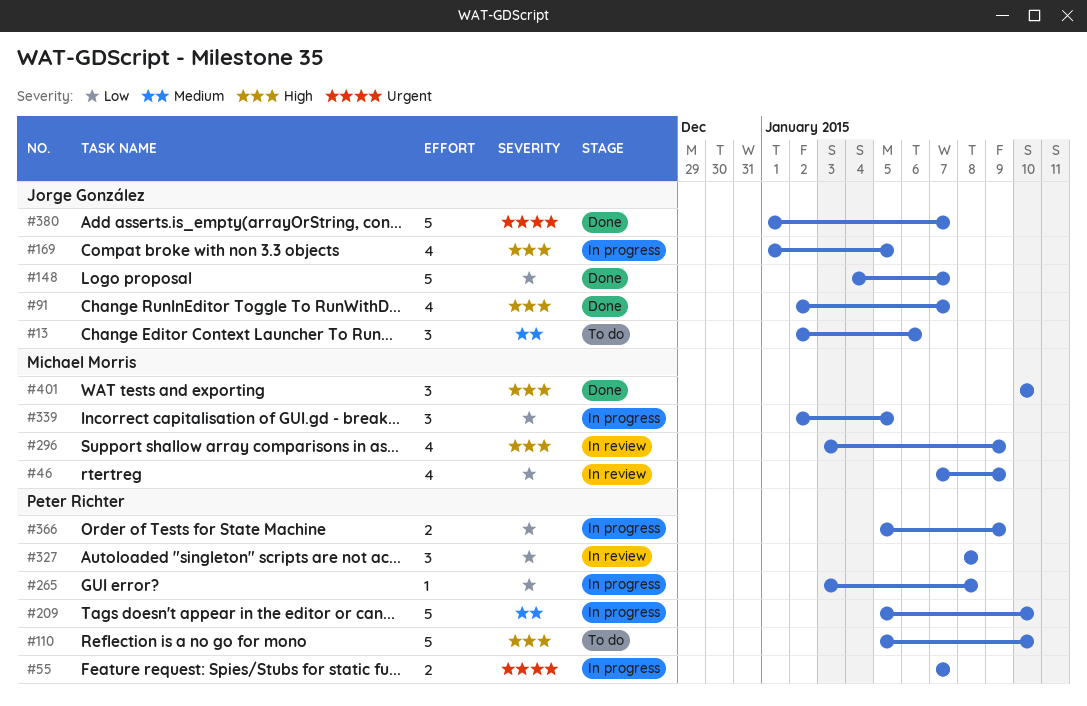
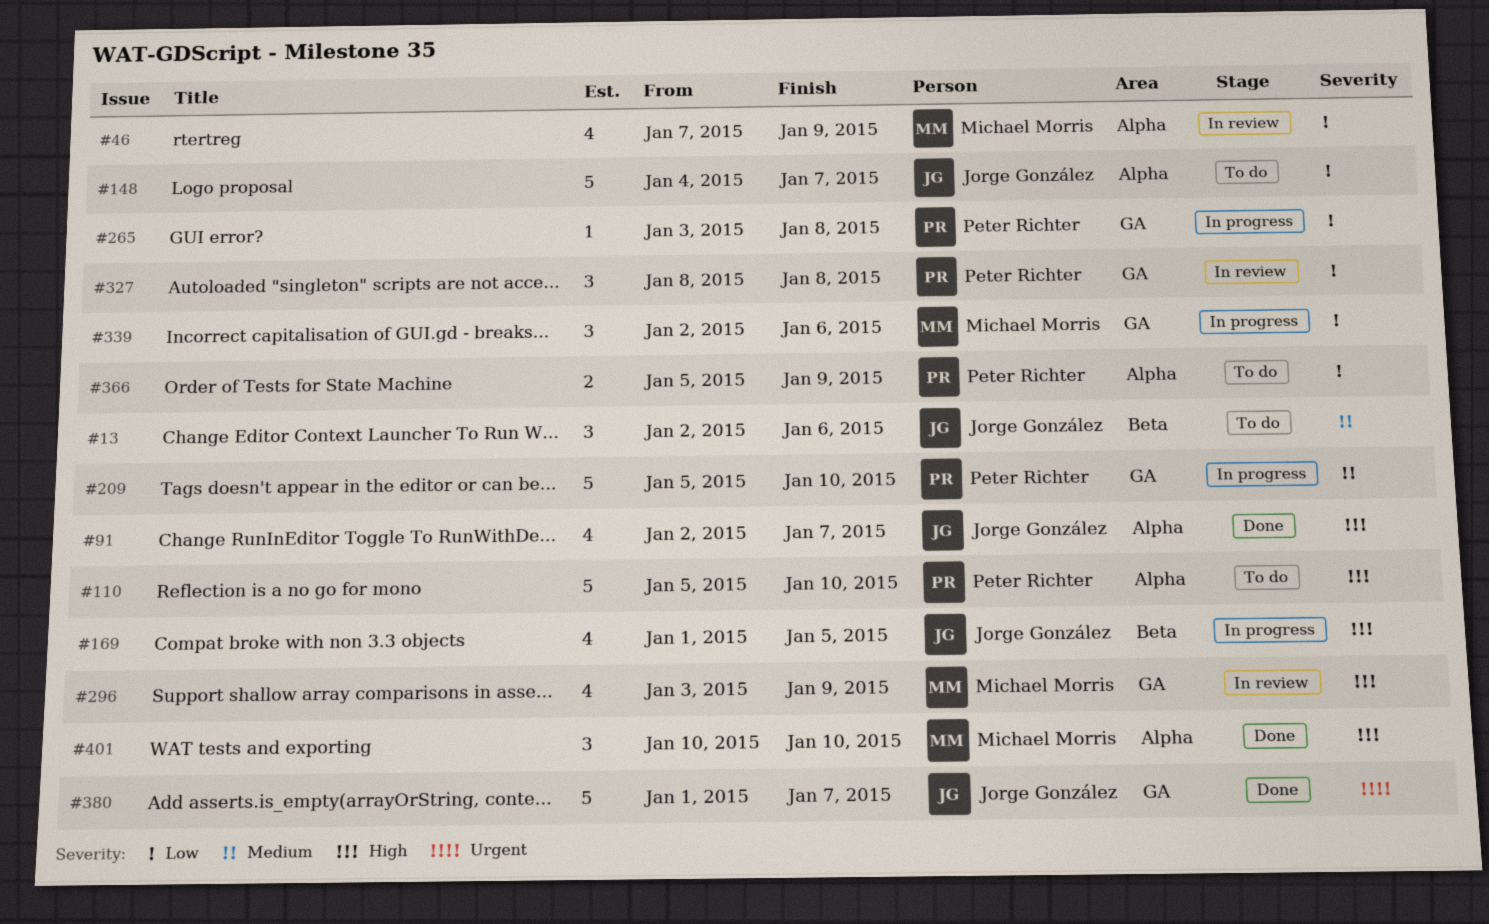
#55: present -> none
#148, status: Done -> To do
#339, due: Jan 5 -> Jan 6
#366, status: In progress -> To do

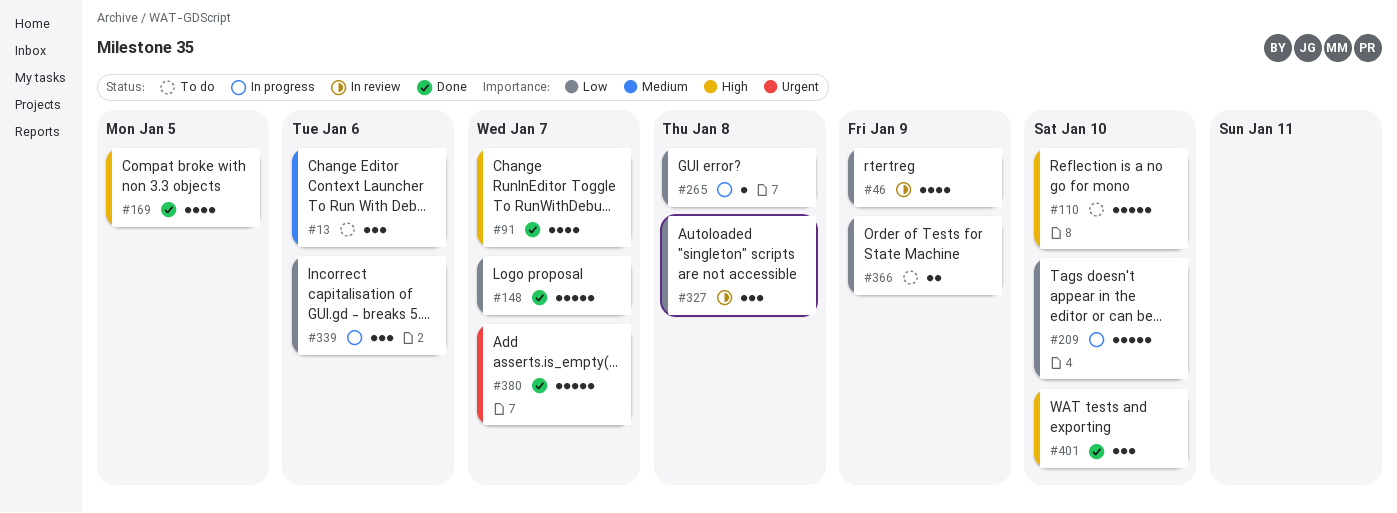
#148, status: To do -> Done
#169, status: In progress -> Done
#209, priority: Medium -> Low
#296: present -> none

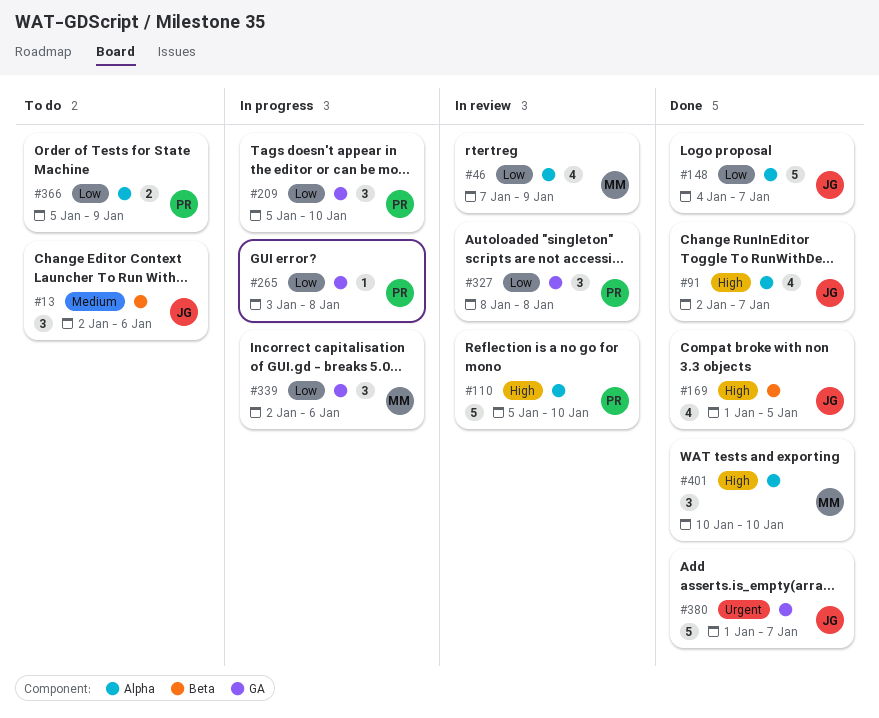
#110, status: To do -> In review
#209, estimate: 5 -> 3

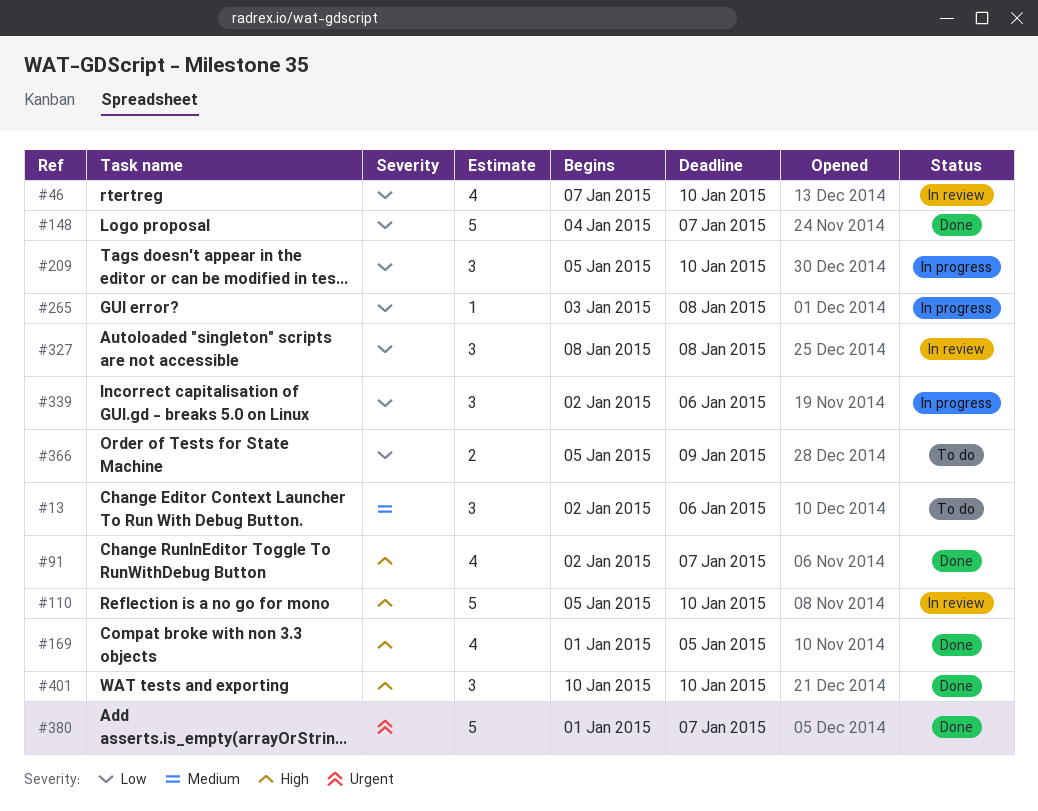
#46, due: Jan 9 -> Jan 10

